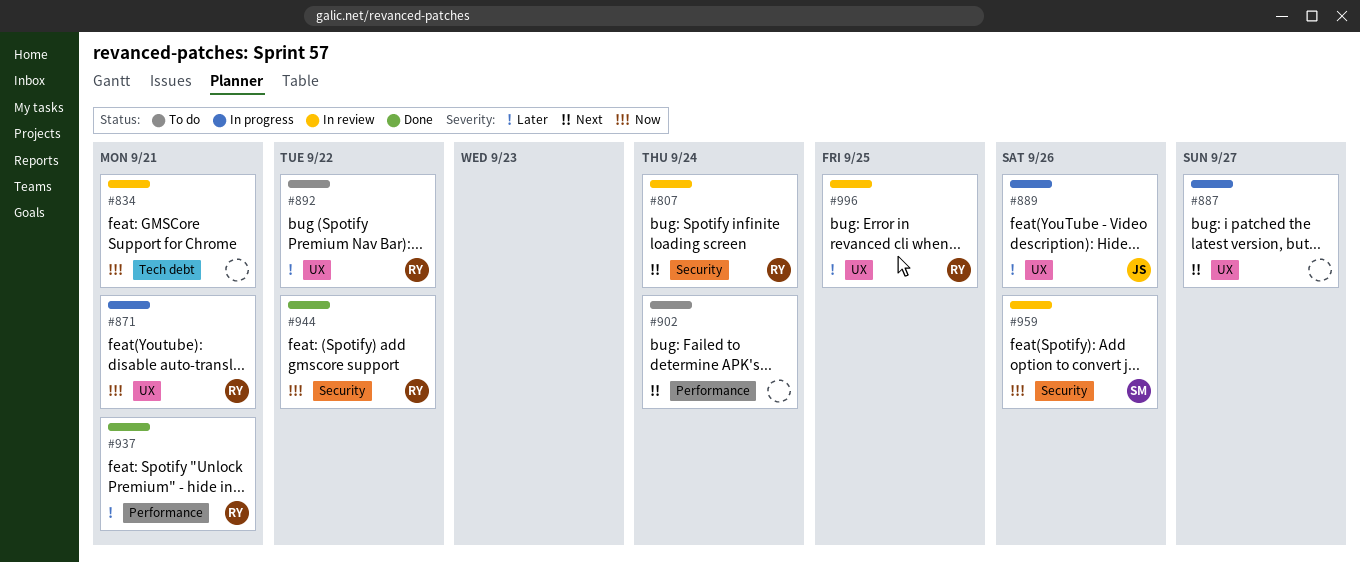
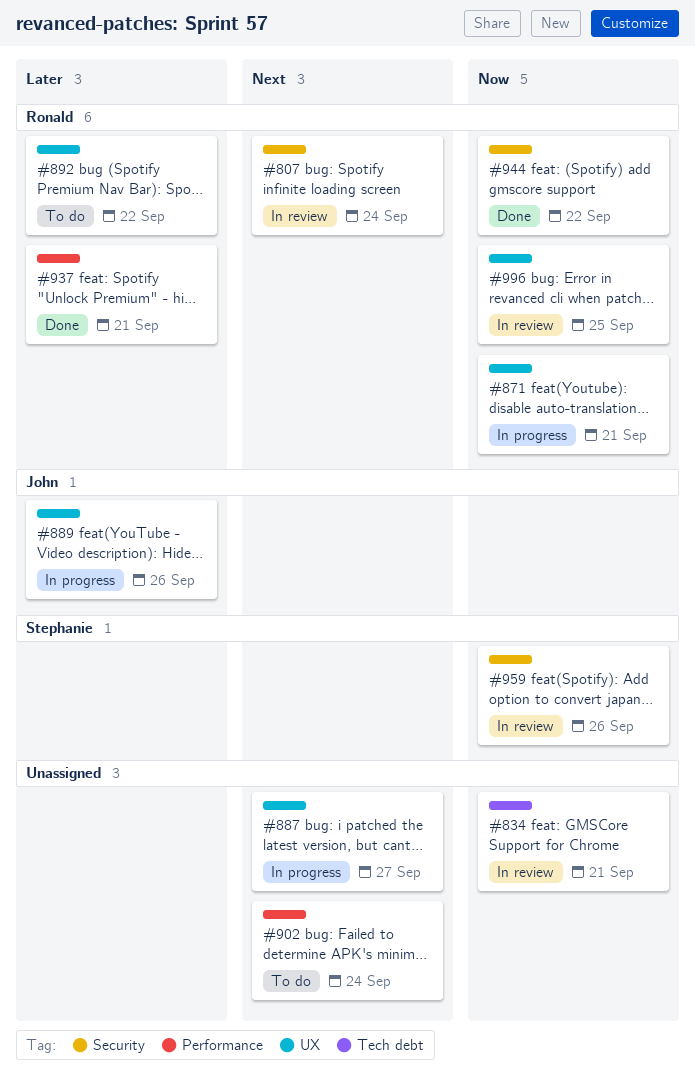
#996, priority: Later -> Now

